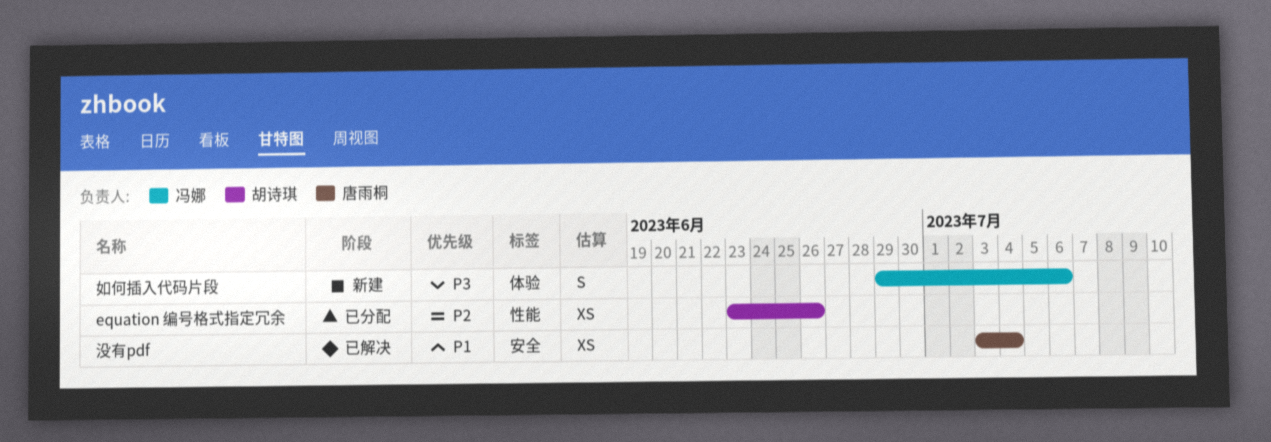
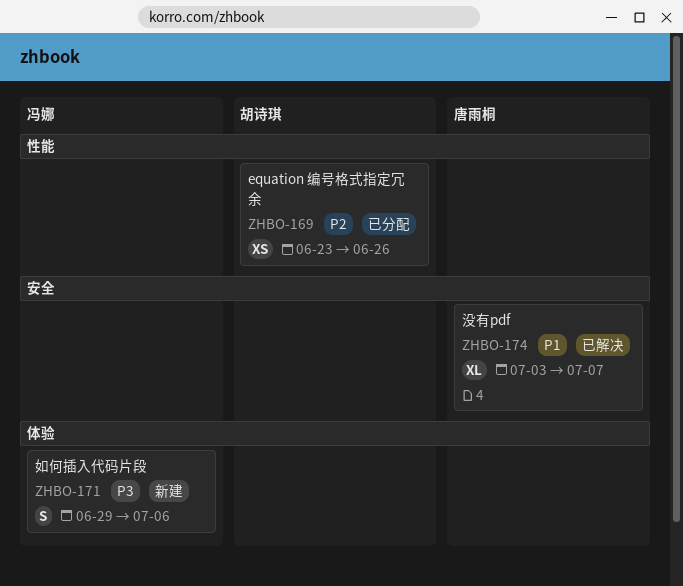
没有pdf, estimate: XS -> XL
没有pdf, due: Jul 4 -> Jul 7

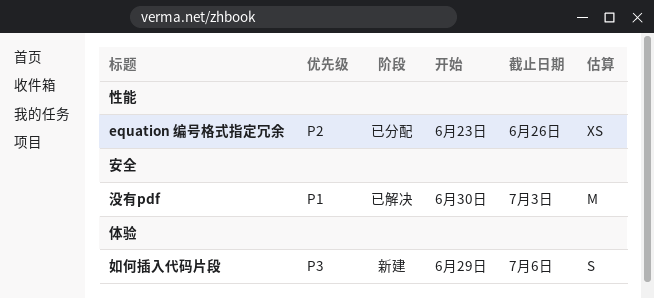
没有pdf, estimate: XL -> M
没有pdf, start: Jul 3 -> Jun 30
没有pdf, due: Jul 7 -> Jul 3

